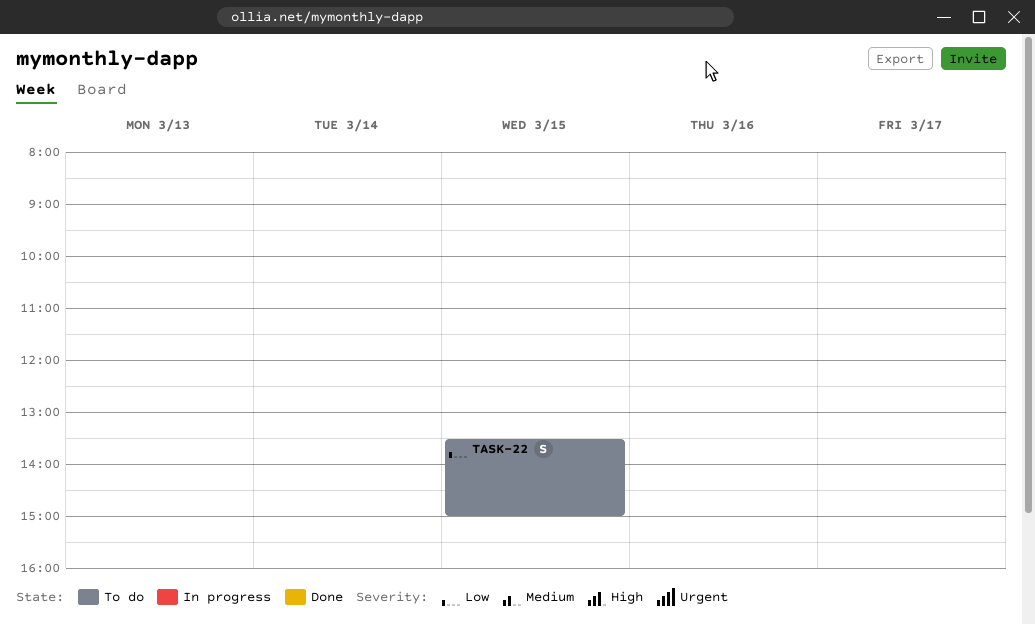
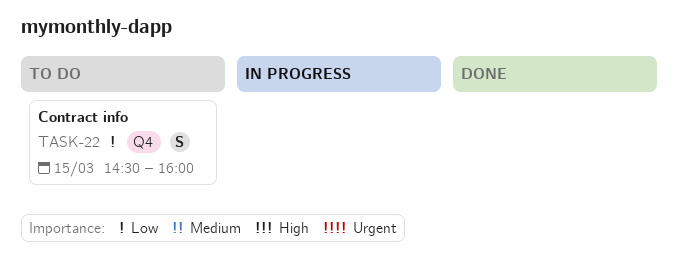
TASK-22, begins: 13:30 -> 14:30
TASK-22, ends: 15:00 -> 16:00

